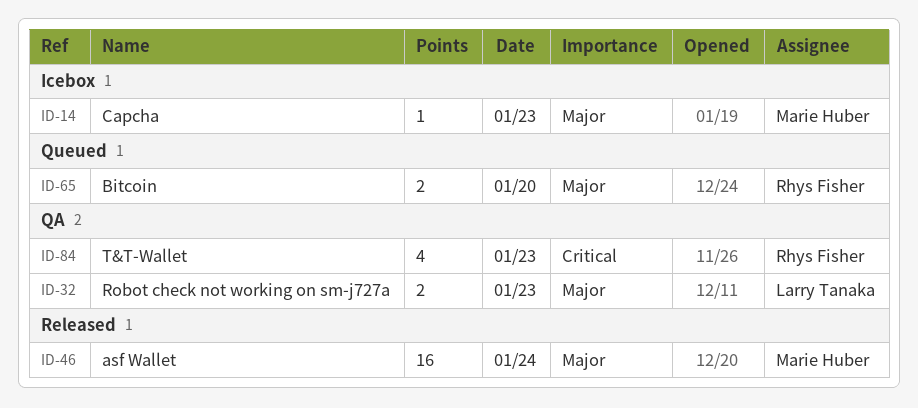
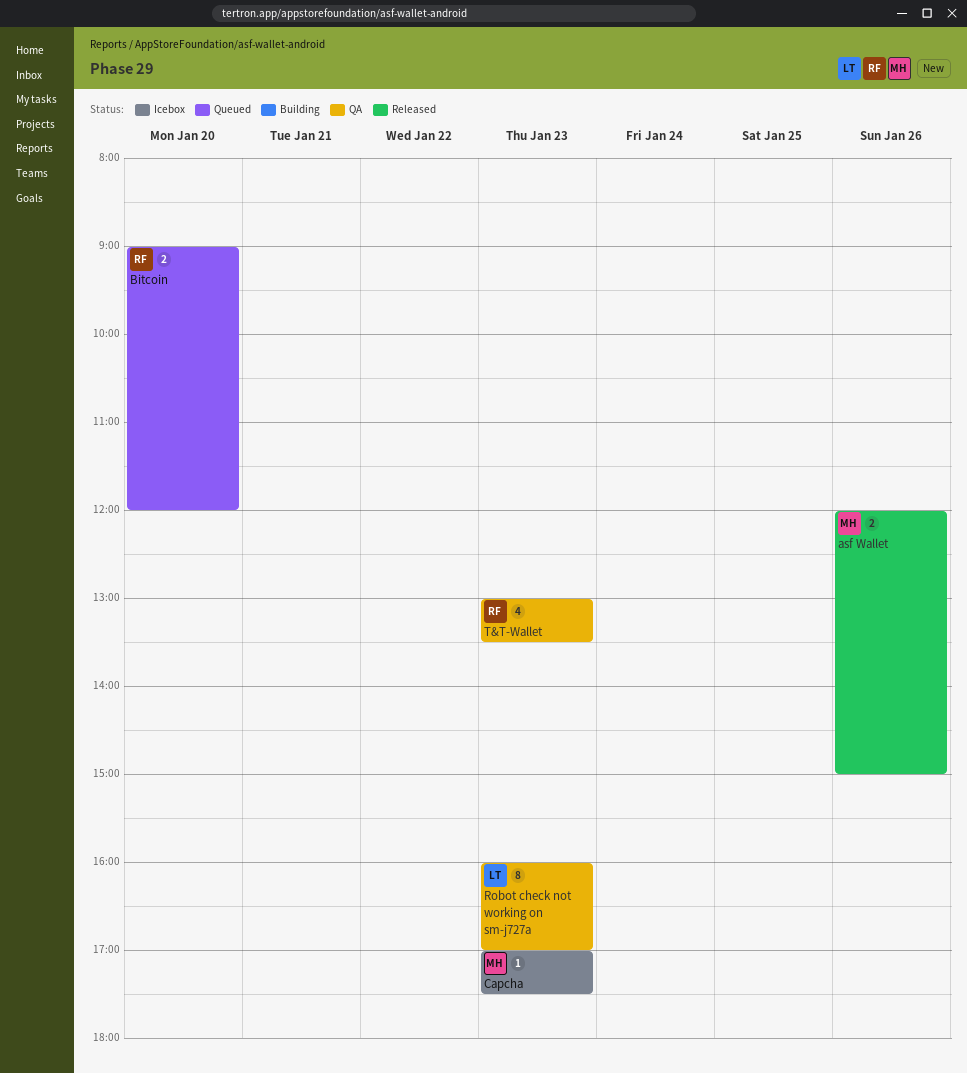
asf Wallet, estimate: 16 -> 2
asf Wallet, day: Jan 24 -> Jan 26
Robot check not working on sm-j727a, estimate: 2 -> 8

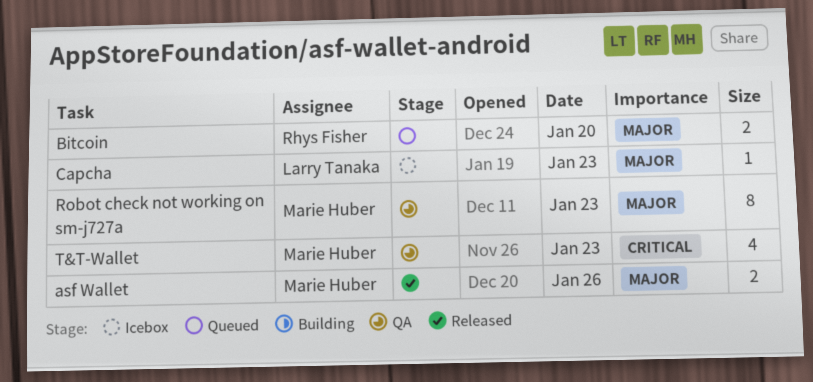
Capcha, owner: Marie Huber -> Larry Tanaka
Robot check not working on sm-j727a, owner: Larry Tanaka -> Marie Huber
T&T-Wallet, owner: Rhys Fisher -> Marie Huber

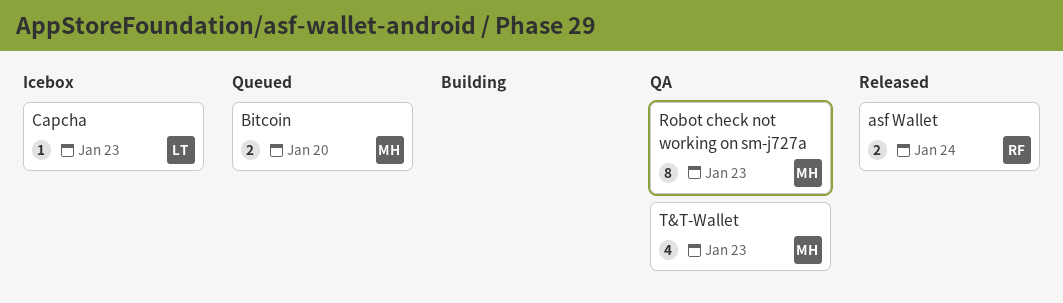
asf Wallet, owner: Marie Huber -> Rhys Fisher
asf Wallet, day: Jan 26 -> Jan 24
Bitcoin, owner: Rhys Fisher -> Marie Huber

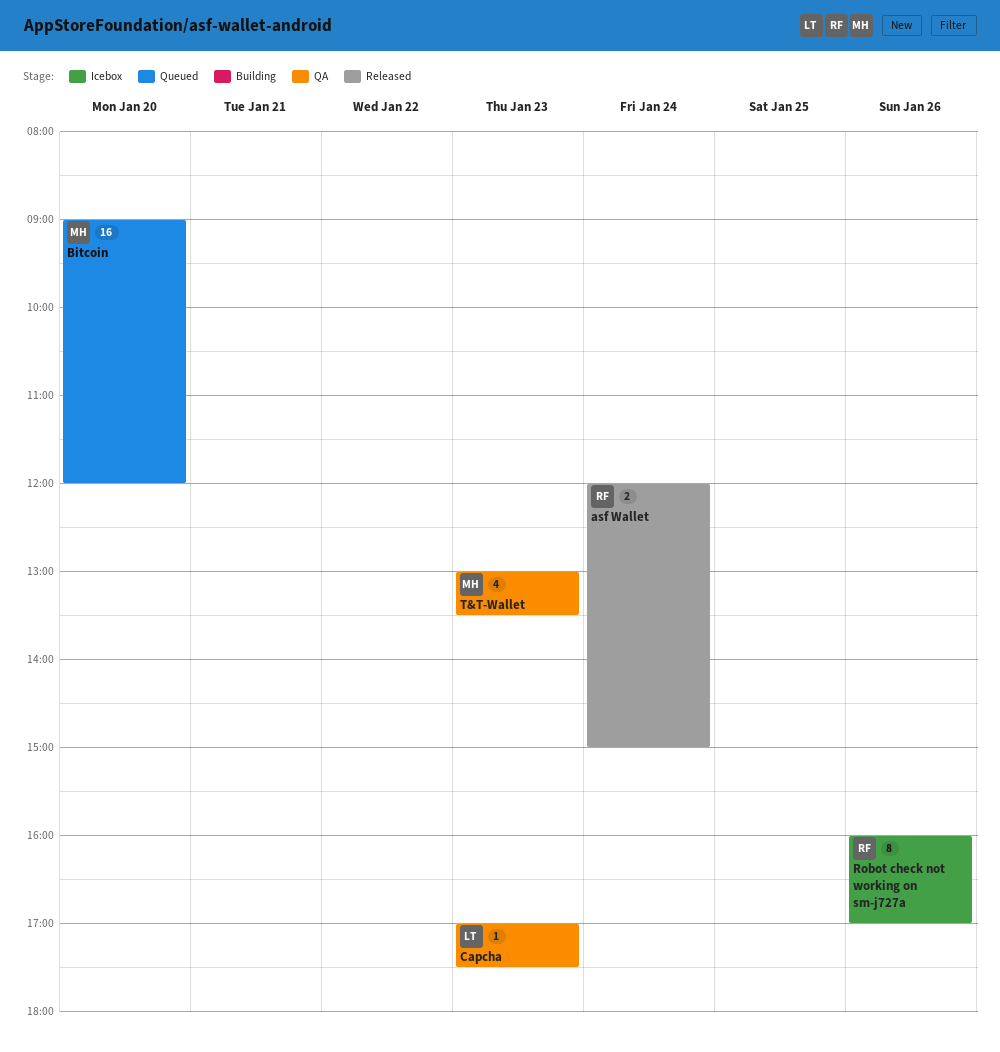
Bitcoin, estimate: 2 -> 16
Capcha, status: Icebox -> QA
Robot check not working on sm-j727a, status: QA -> Icebox
Robot check not working on sm-j727a, owner: MH -> RF
Robot check not working on sm-j727a, day: Jan 23 -> Jan 26

